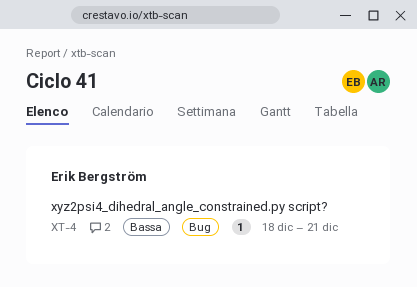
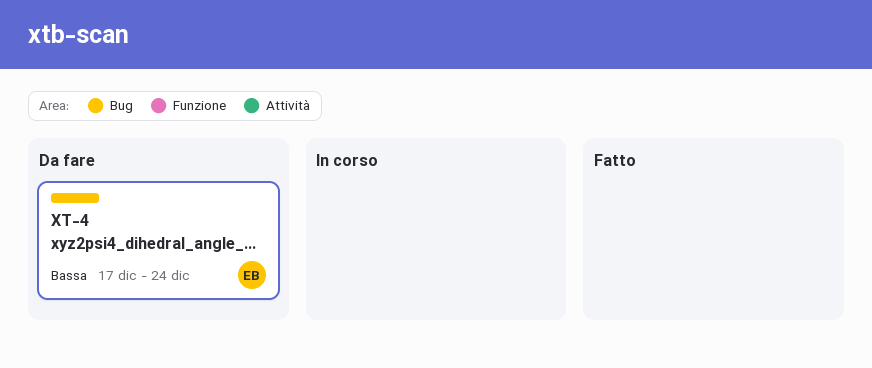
XT-4, start: Dec 18 -> Dec 17
XT-4, due: Dec 21 -> Dec 24

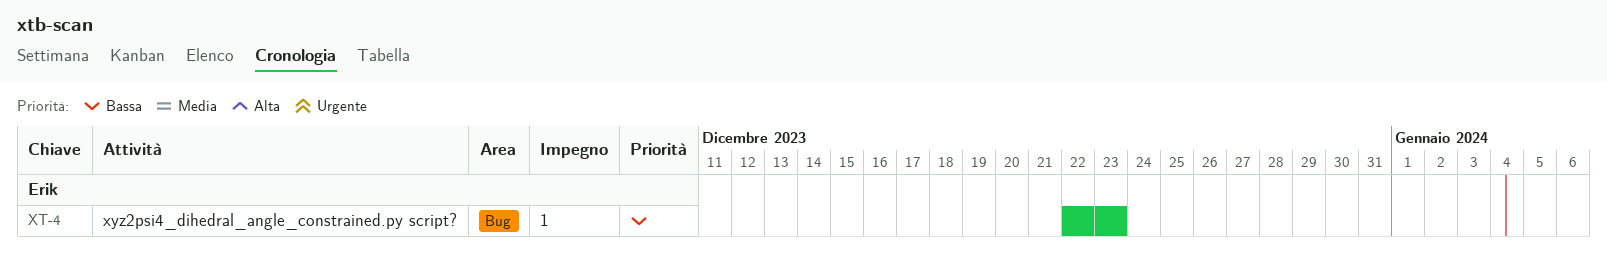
XT-4, start: Dec 17 -> Dec 22
XT-4, due: Dec 24 -> Dec 23

